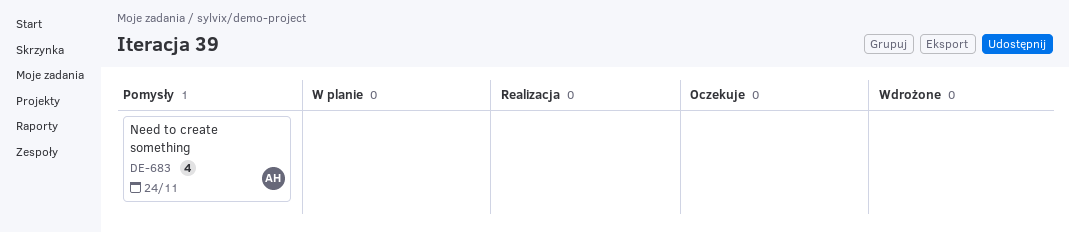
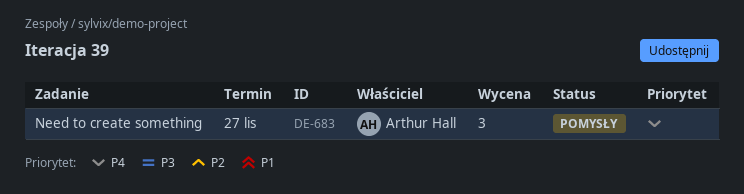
DE-683, estimate: 4 -> 3
DE-683, due: Nov 24 -> Nov 27

